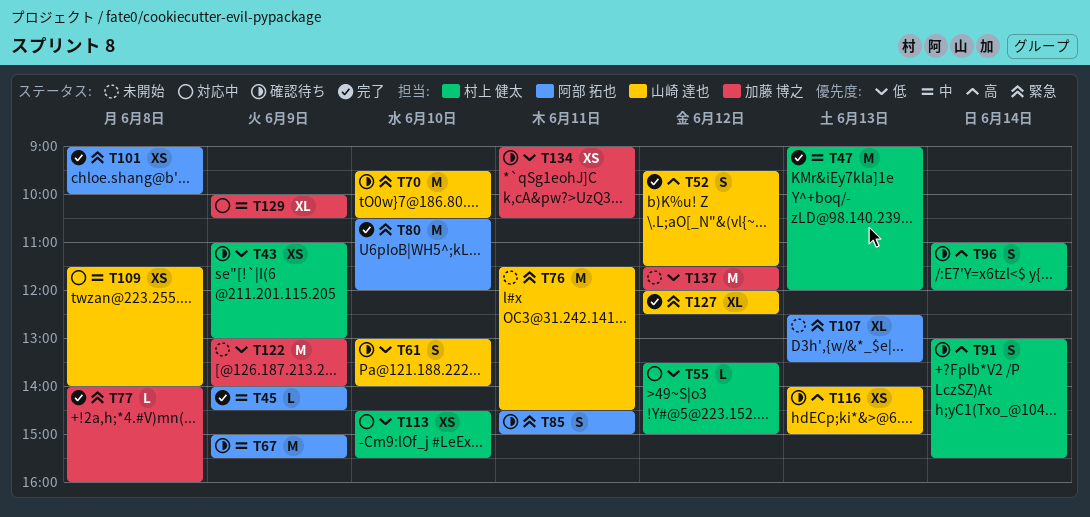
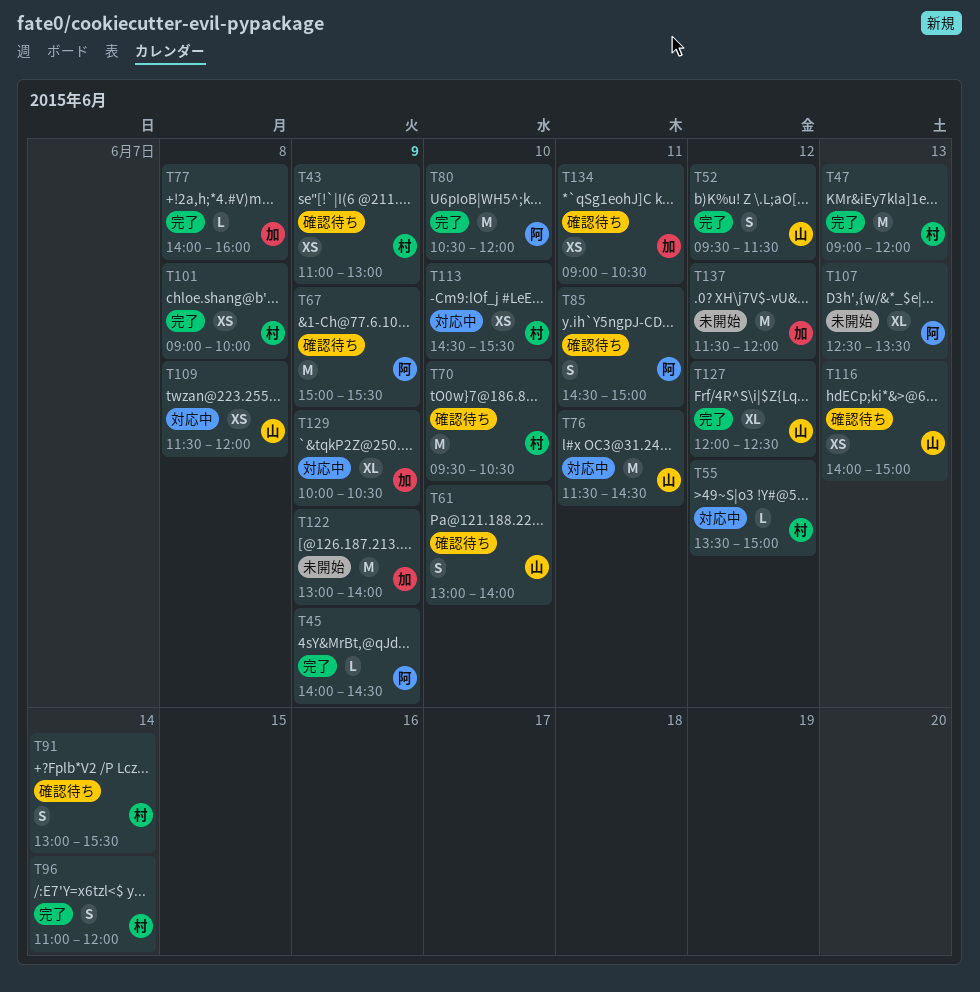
T70, owner: 山崎 達也 -> 村上 健太
T76, status: 未開始 -> 対応中
T96, status: 確認待ち -> 完了
T101, owner: 阿部 拓也 -> 村上 健太
T109, ends: 14:00 -> 12:00

